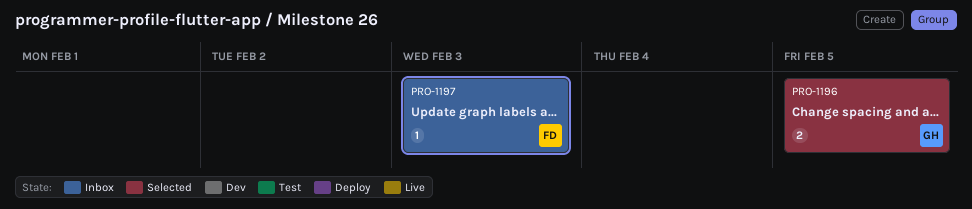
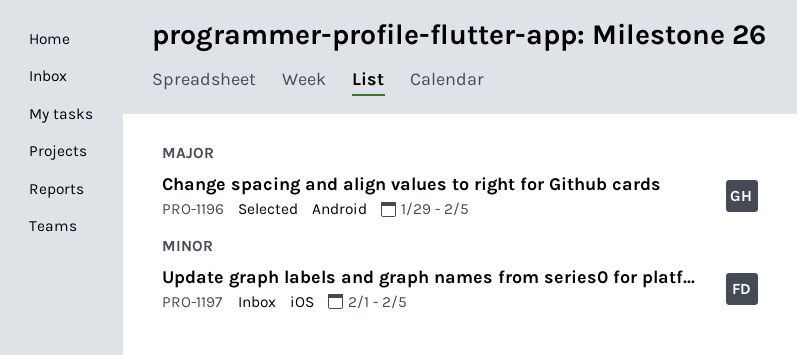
PRO-1197, due: Feb 3 -> Feb 5

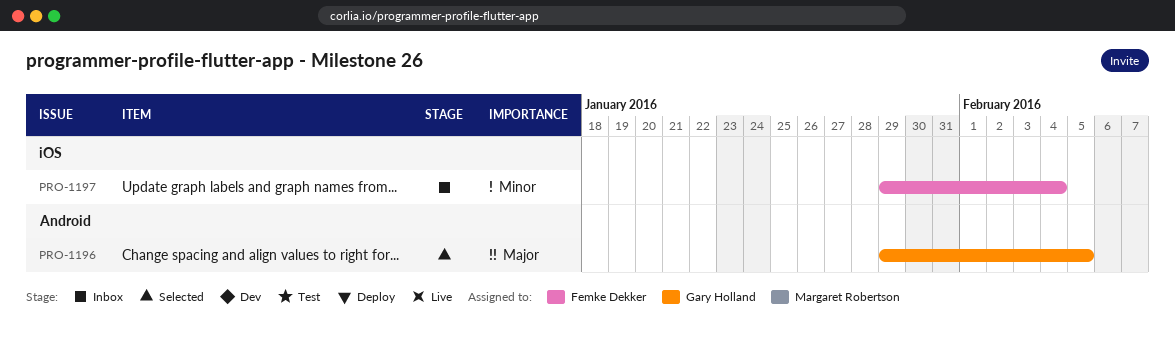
PRO-1197, start: Feb 1 -> Jan 29
PRO-1197, due: Feb 5 -> Feb 4

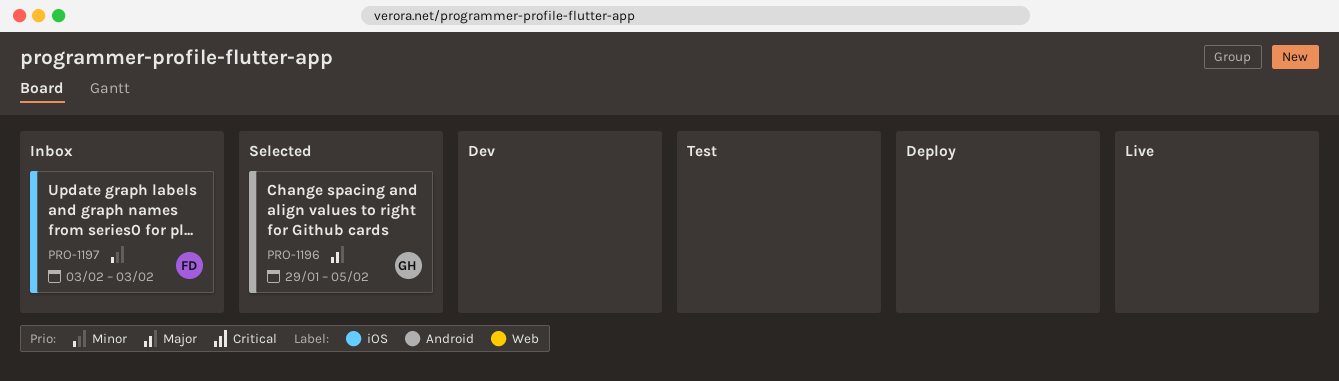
PRO-1197, start: Jan 29 -> Feb 3
PRO-1197, due: Feb 4 -> Feb 3

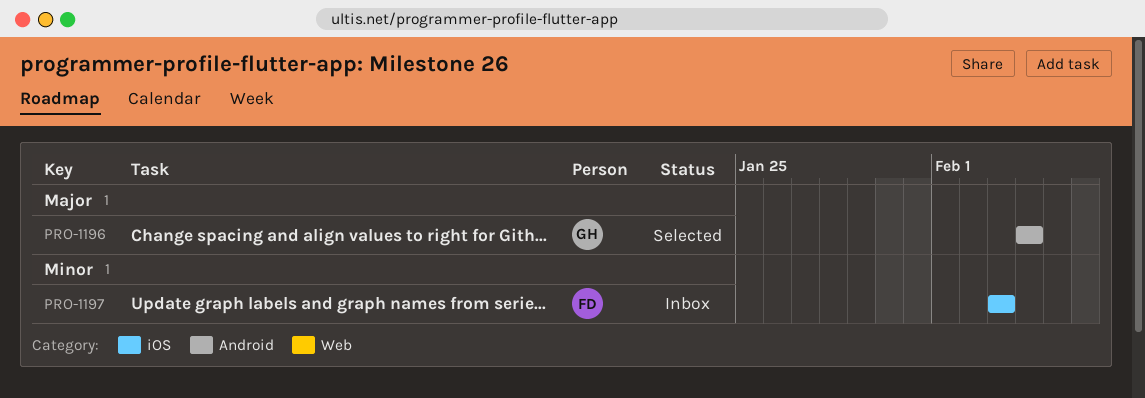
PRO-1196, start: Jan 29 -> Feb 4
PRO-1196, due: Feb 5 -> Feb 4

